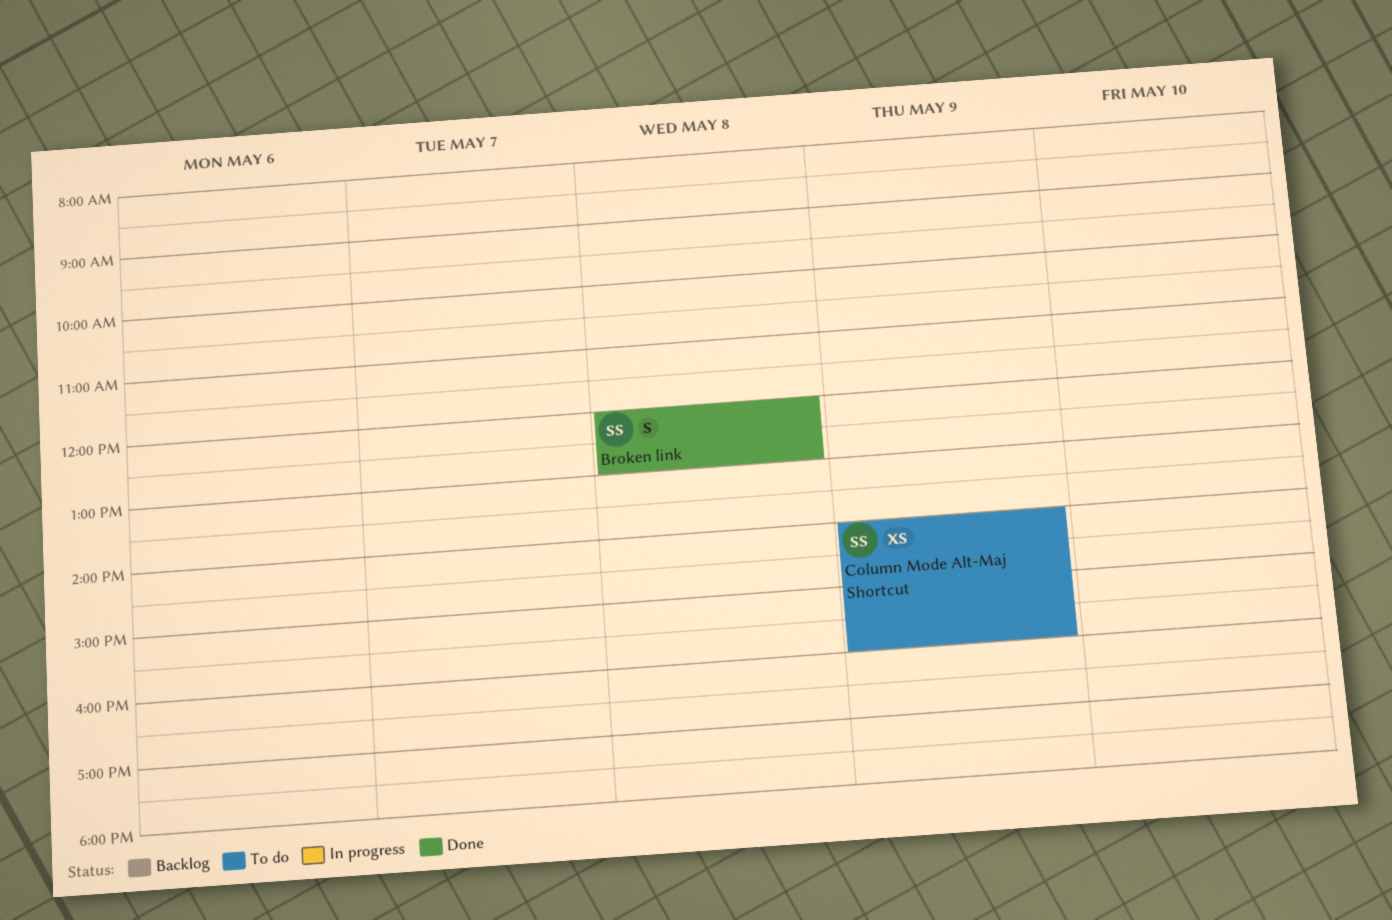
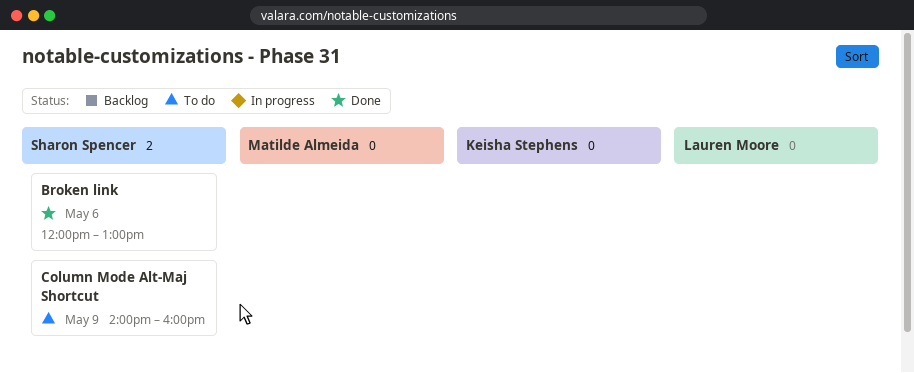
Broken link, day: May 8 -> May 6

